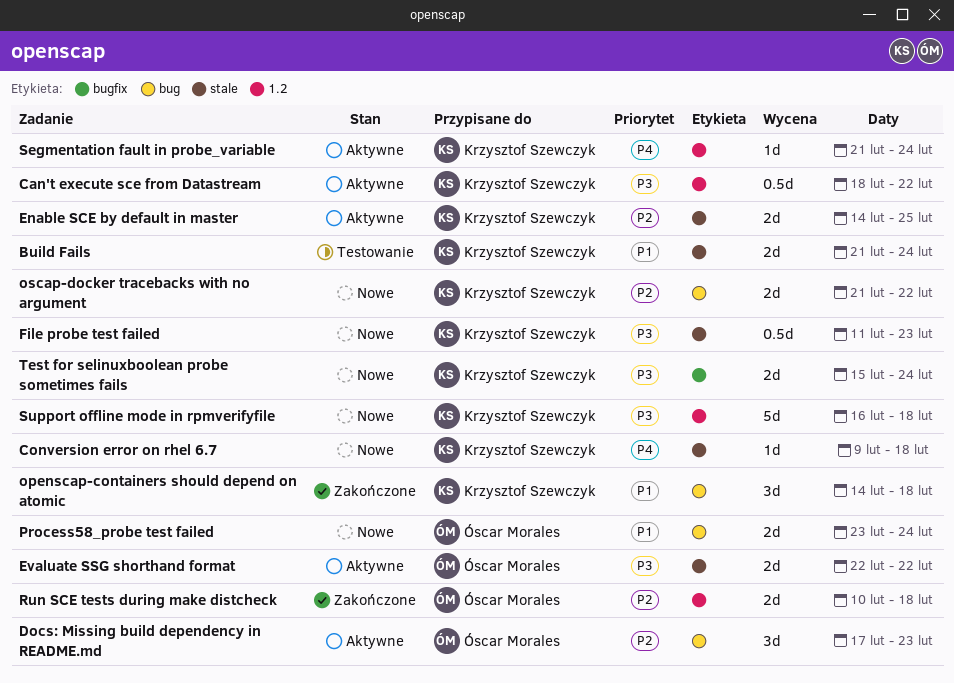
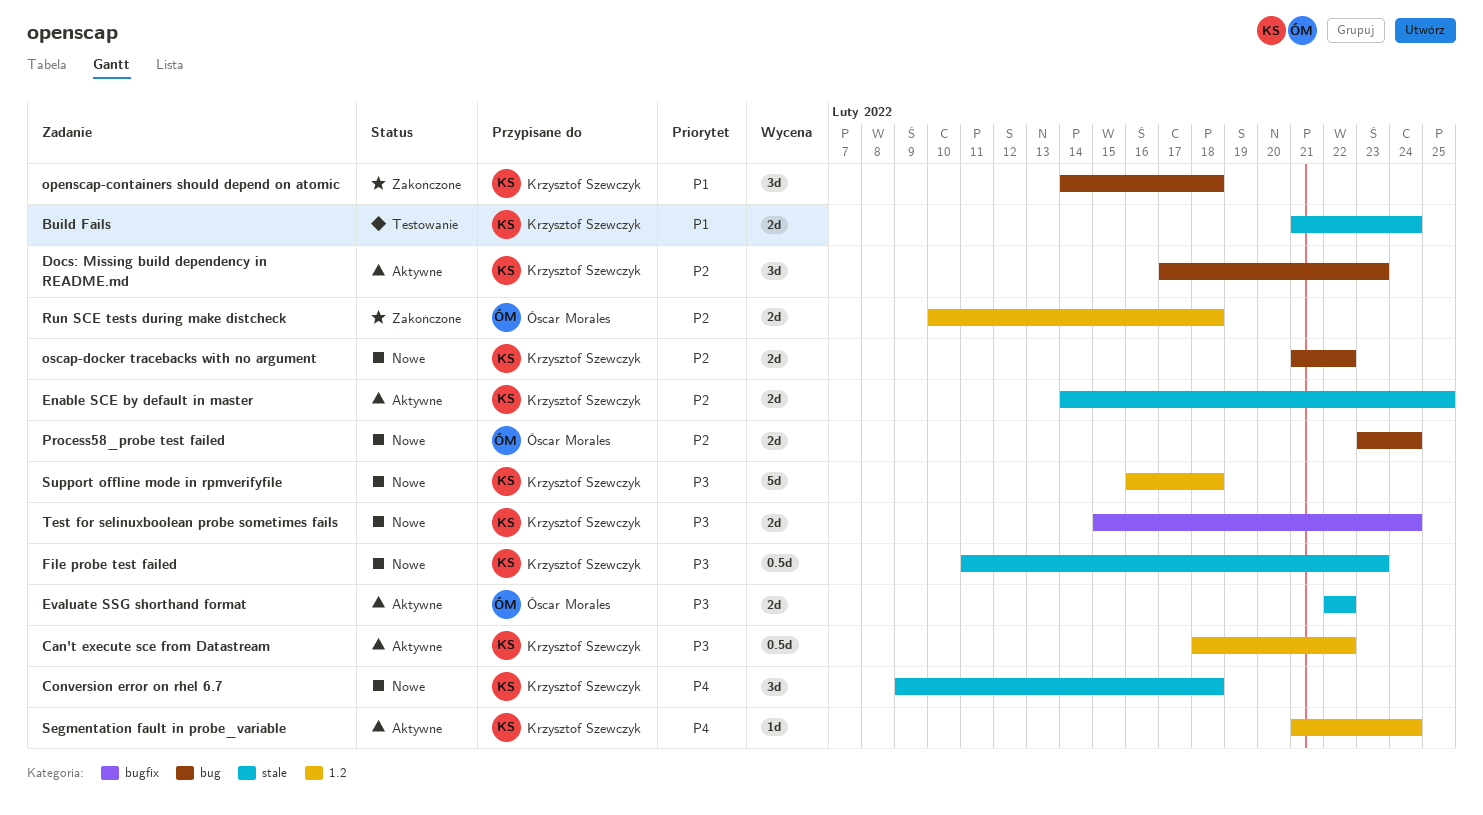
Conversion error on rhel 6.7, estimate: 1d -> 3d
Docs: Missing build dependency in README.md, owner: Óscar Morales -> Krzysztof Szewczyk
Process58_probe test failed, priority: P1 -> P2

